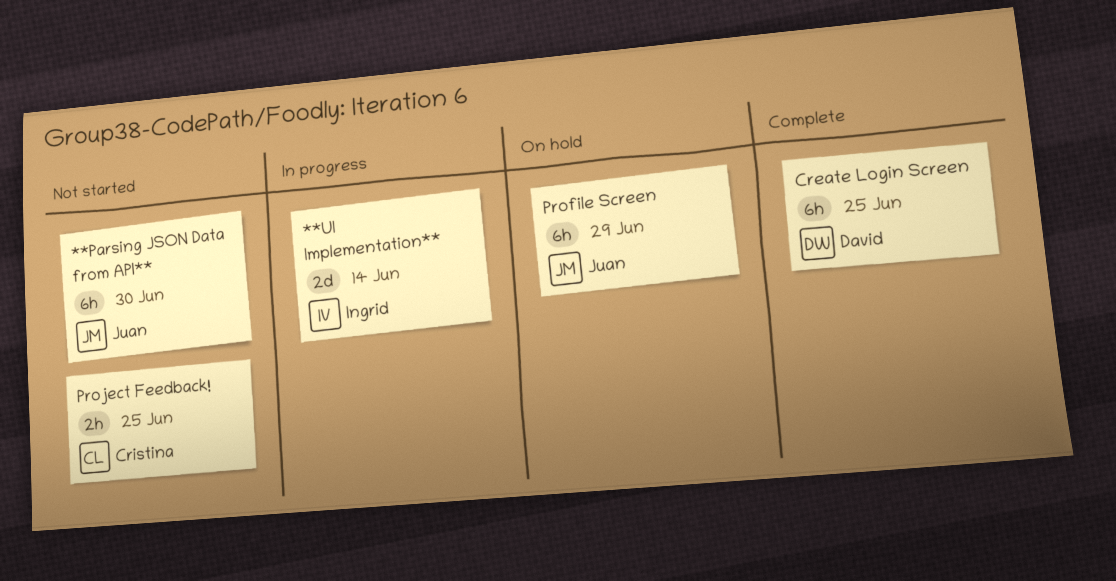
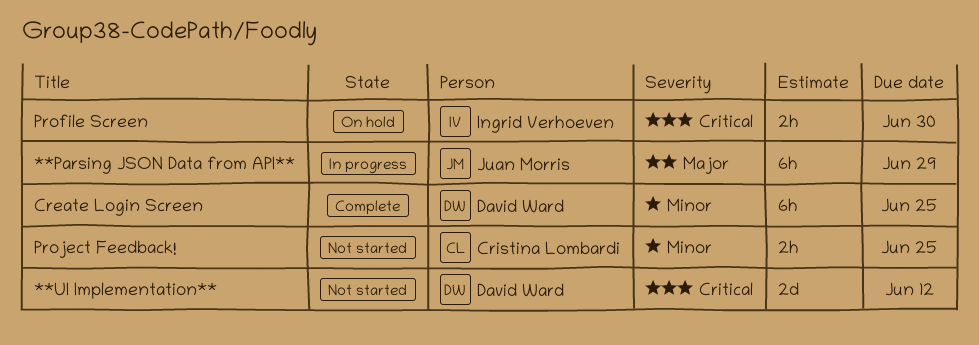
**Parsing JSON Data from API**, status: Not started -> In progress
**Parsing JSON Data from API**, due: Jun 30 -> Jun 29
**UI Implementation**, status: In progress -> Not started
**UI Implementation**, owner: Ingrid Verhoeven -> David Ward
**UI Implementation**, due: Jun 14 -> Jun 12
Profile Screen, owner: Juan Morris -> Ingrid Verhoeven
Profile Screen, estimate: 6h -> 2h
Profile Screen, due: Jun 29 -> Jun 30

